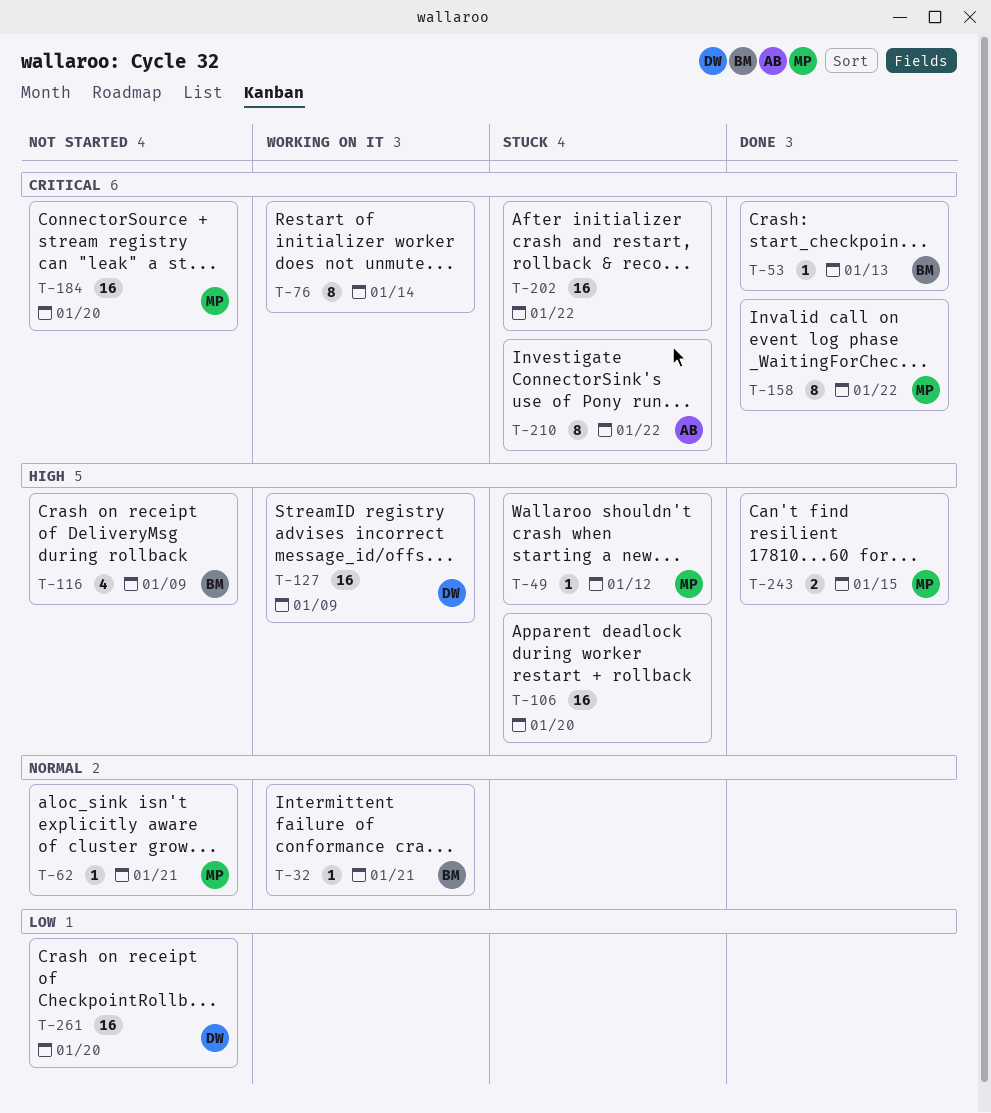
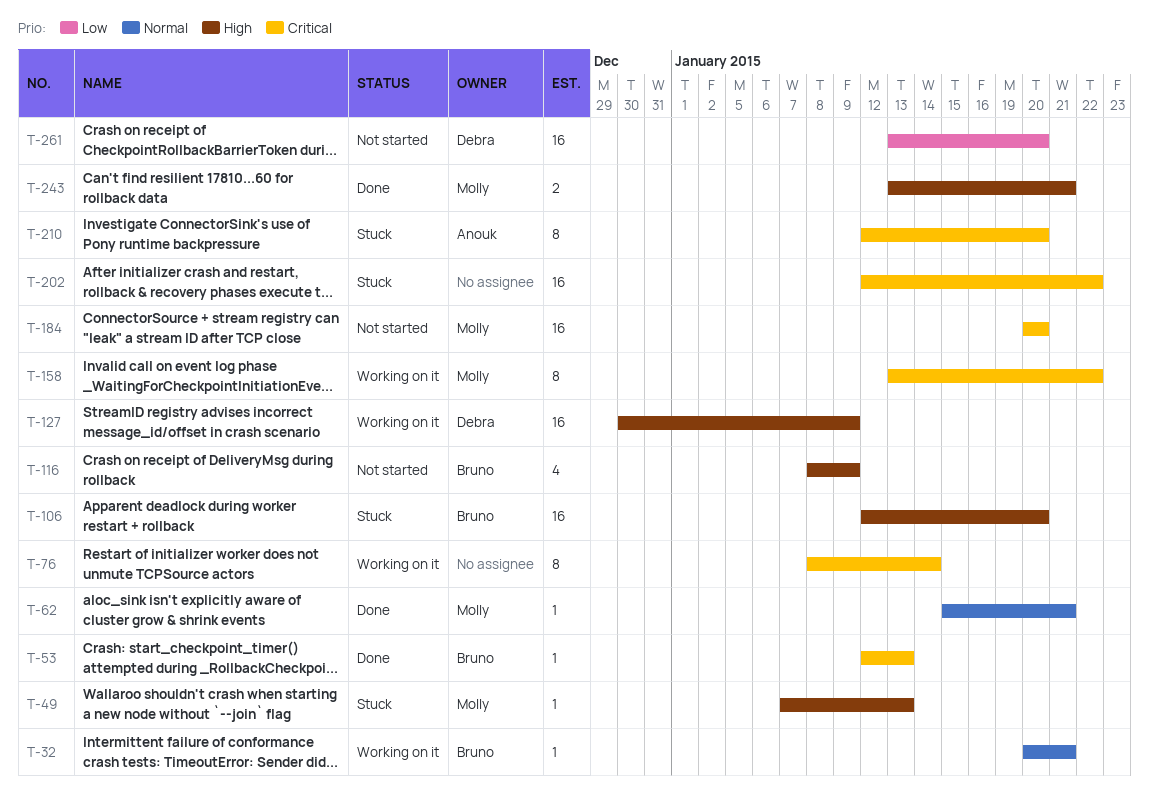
T-49, due: Jan 12 -> Jan 13
T-62, status: Not started -> Done
T-106, owner: none -> Bruno
T-158, status: Done -> Working on it
T-210, due: Jan 22 -> Jan 20
T-243, due: Jan 15 -> Jan 21

